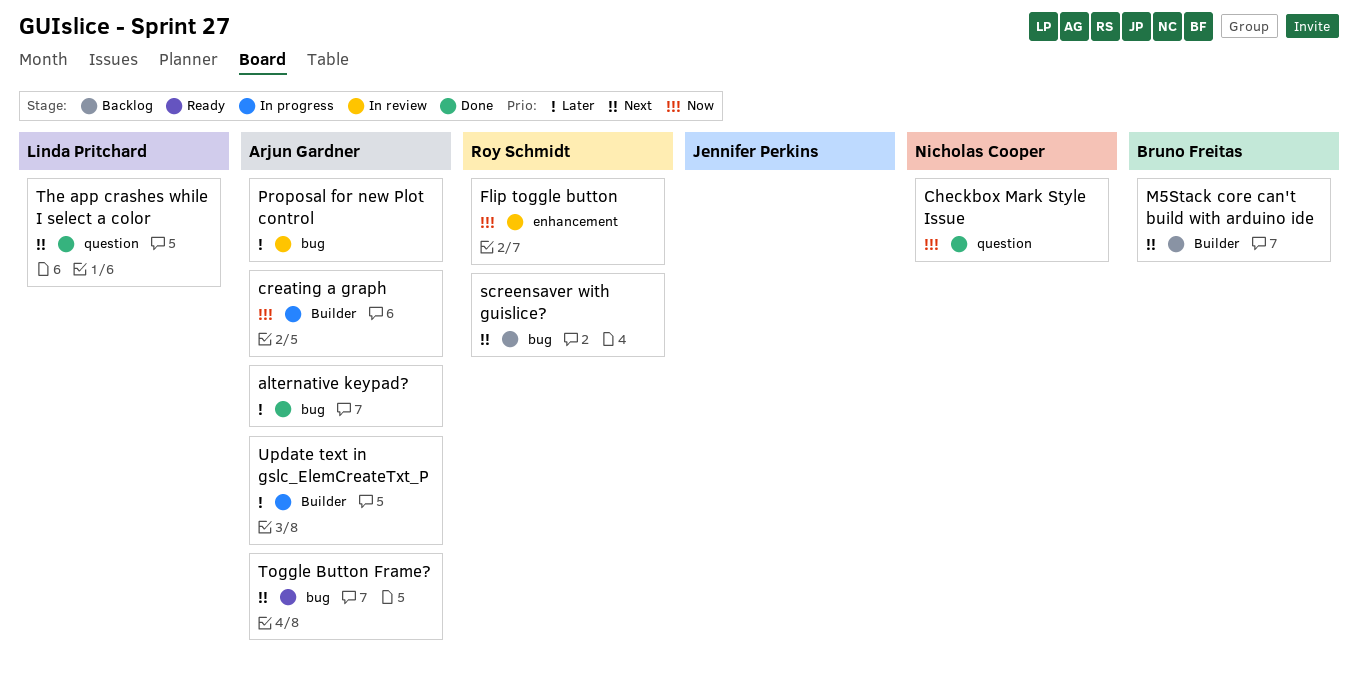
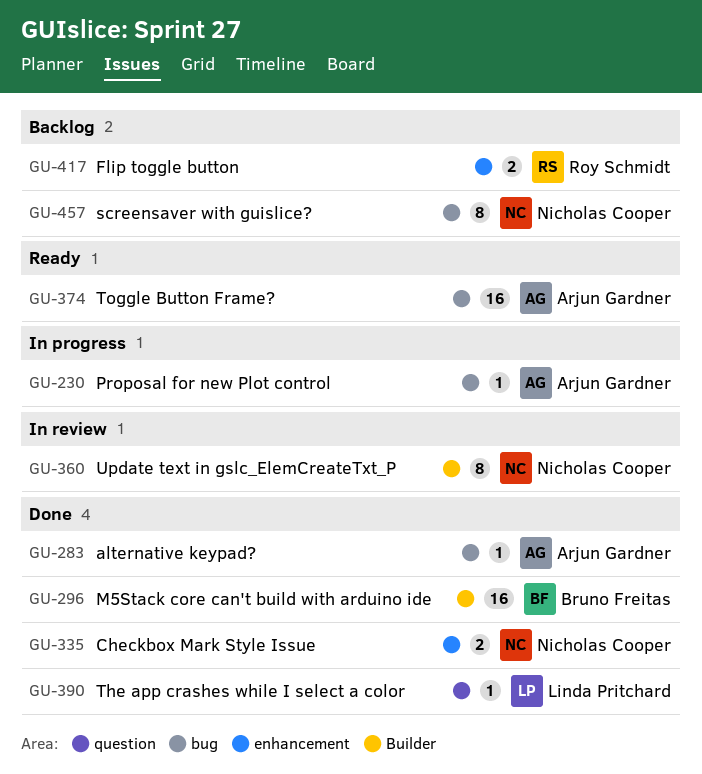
Checkbox Mark Style Issue, label: question -> enhancement
creating a graph: present -> none
Flip toggle button, status: In review -> Backlog
M5Stack core can't build with arduino ide, status: Backlog -> Done
Proposal for new Plot control, status: In review -> In progress
screensaver with guislice?, owner: Roy Schmidt -> Nicholas Cooper
Update text in gslc_ElemCreateTxt_P, status: In progress -> In review
Update text in gslc_ElemCreateTxt_P, owner: Arjun Gardner -> Nicholas Cooper

